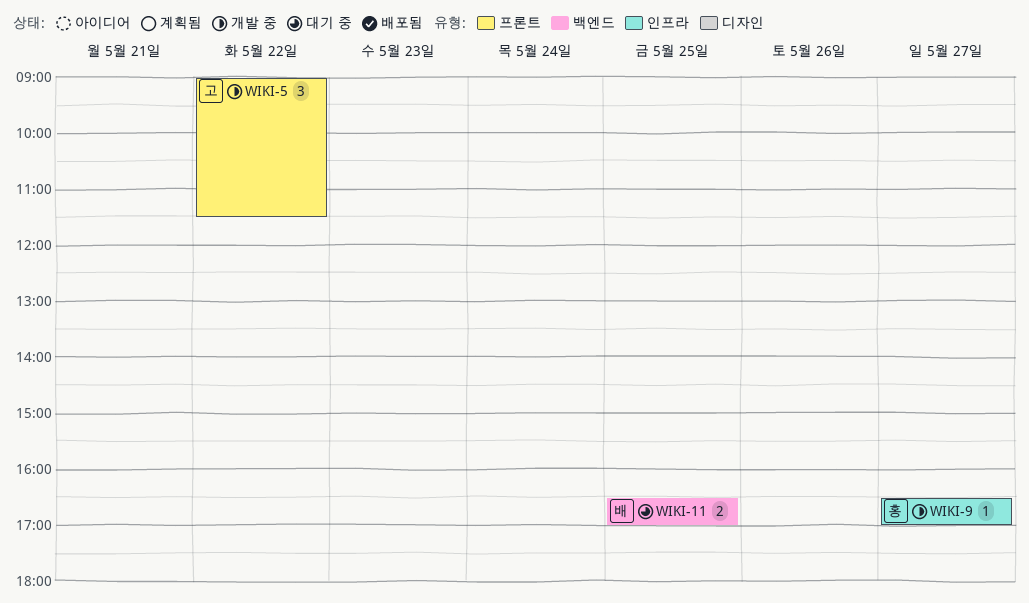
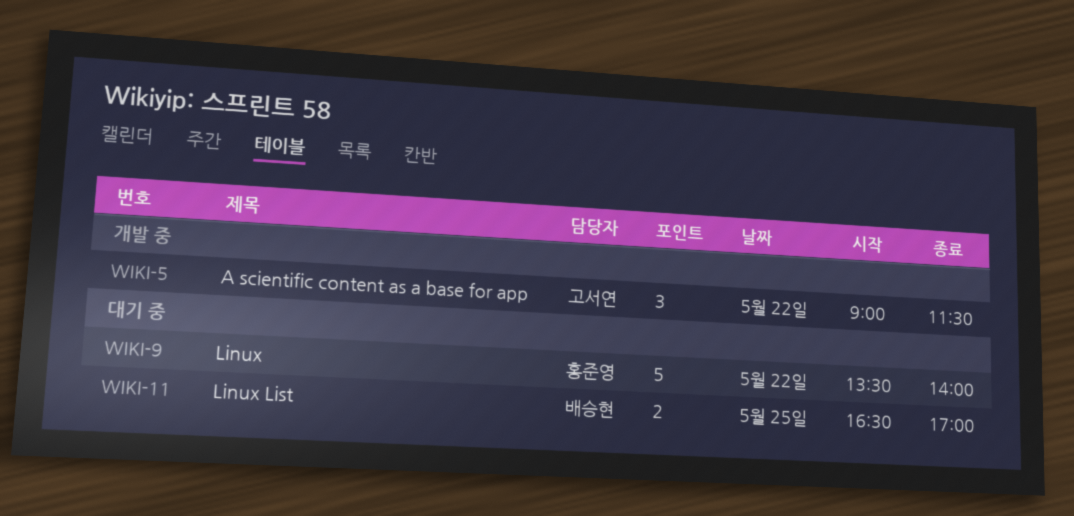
WIKI-9, status: 개발 중 -> 대기 중
WIKI-9, estimate: 1 -> 5
WIKI-9, day: May 27 -> May 22
WIKI-9, begins: 16:30 -> 13:30
WIKI-9, ends: 17:00 -> 14:00

